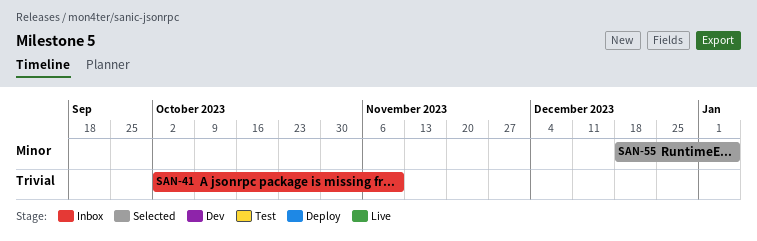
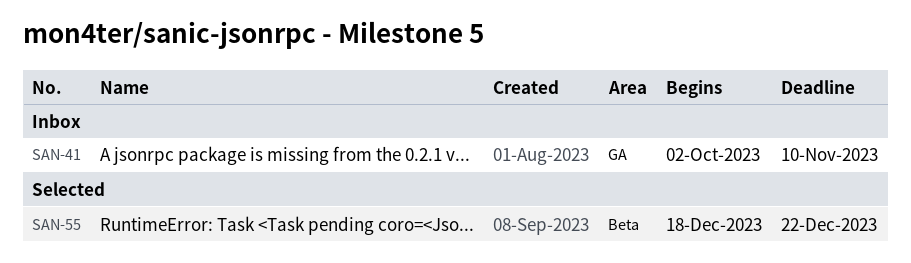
SAN-55, due: Jan 5 -> Dec 22

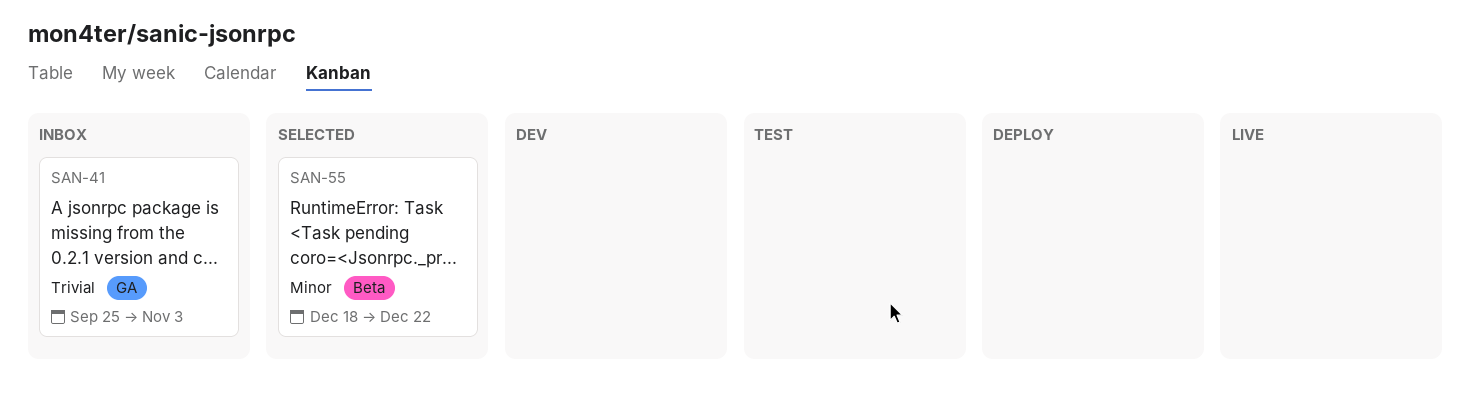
SAN-41, start: Oct 2 -> Sep 25
SAN-41, due: Nov 10 -> Nov 3

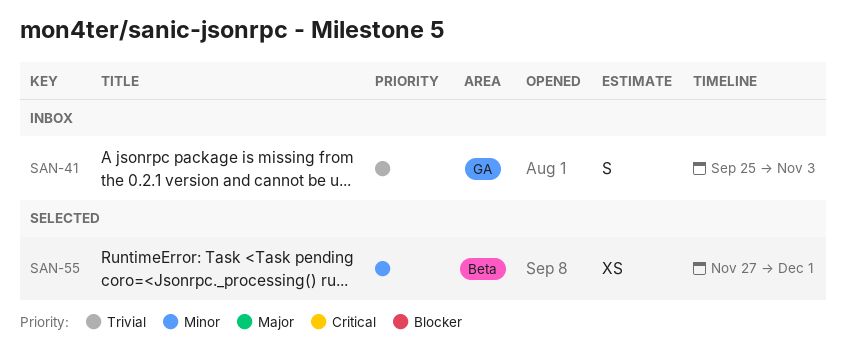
SAN-55, start: Dec 18 -> Nov 27
SAN-55, due: Dec 22 -> Dec 1

